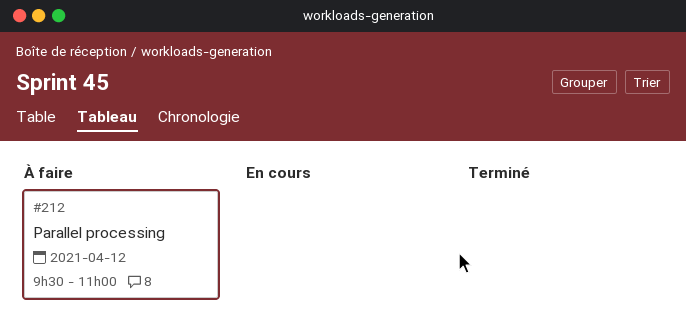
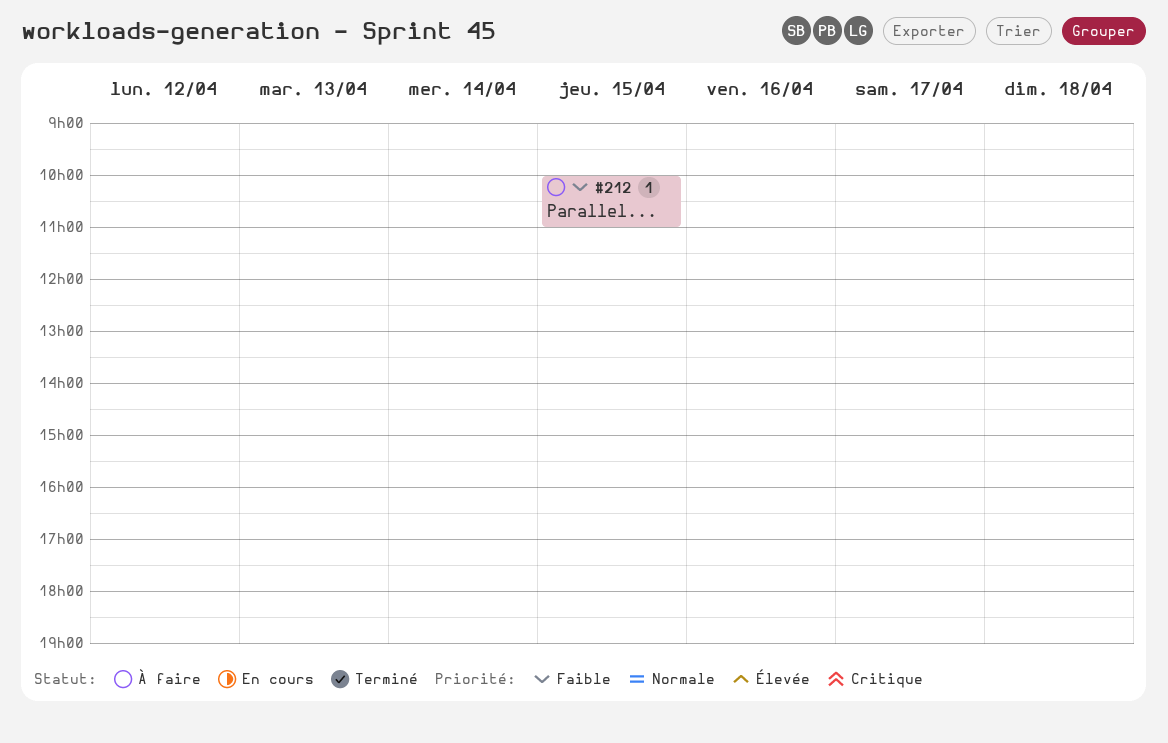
#212, day: Apr 12 -> Apr 15
#212, begins: 09:30 -> 10:00

